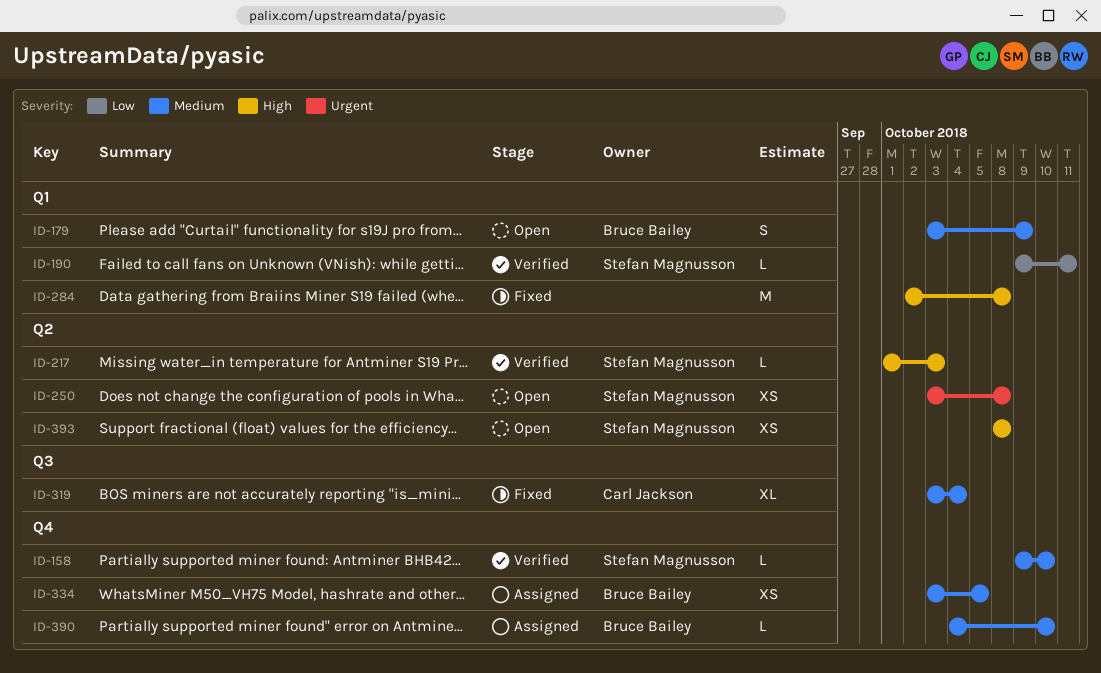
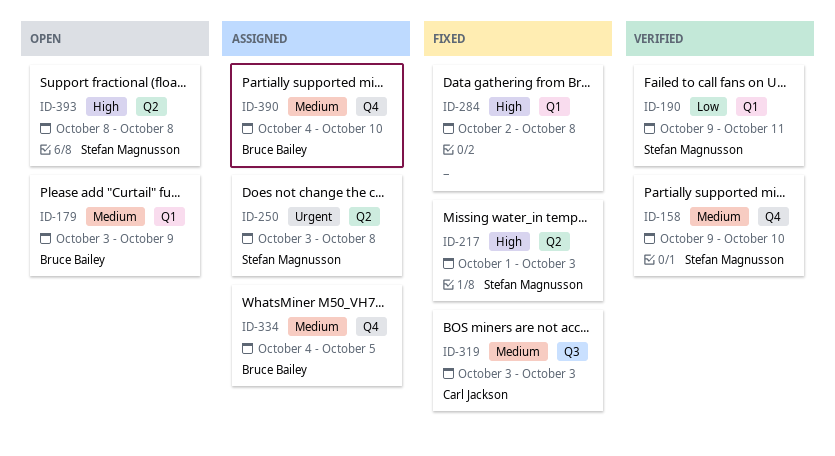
ID-217, status: Verified -> Fixed
ID-250, status: Open -> Assigned
ID-319, due: Oct 4 -> Oct 3
ID-334, start: Oct 3 -> Oct 4

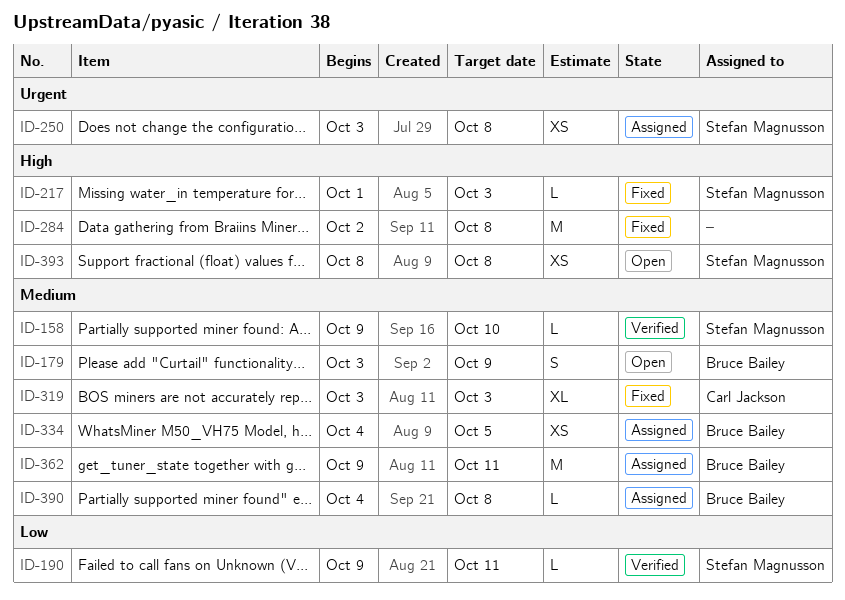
ID-362: none -> present
ID-390, due: Oct 10 -> Oct 8

